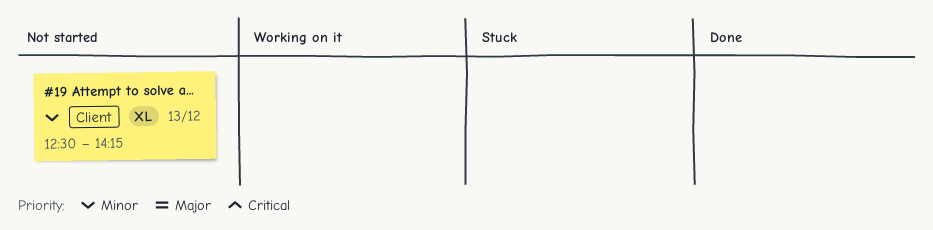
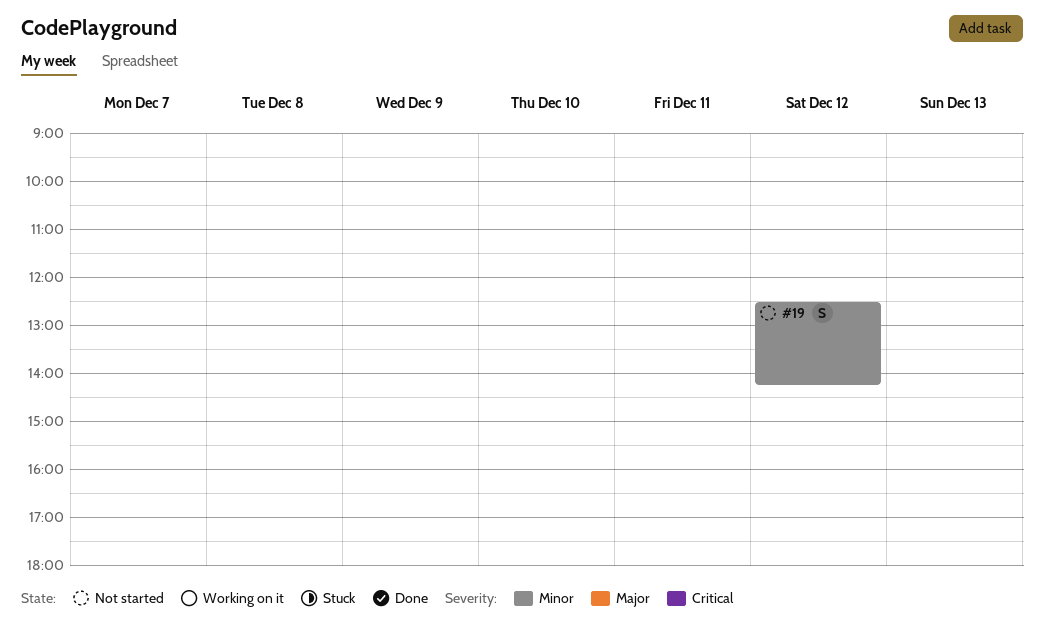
#19, estimate: XL -> S
#19, day: Dec 13 -> Dec 12

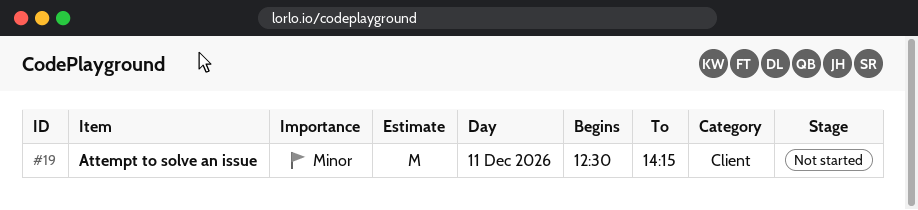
#19, estimate: S -> M
#19, day: Dec 12 -> Dec 11

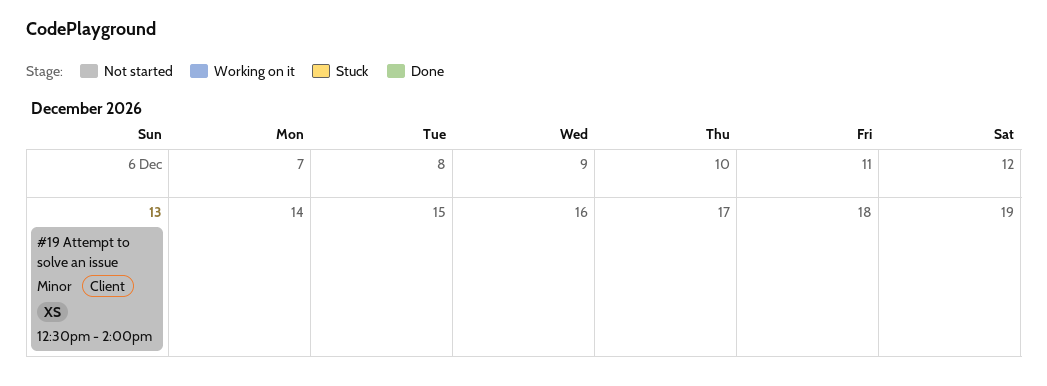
#19, estimate: M -> XS
#19, day: Dec 11 -> Dec 13
#19, ends: 14:15 -> 14:00

